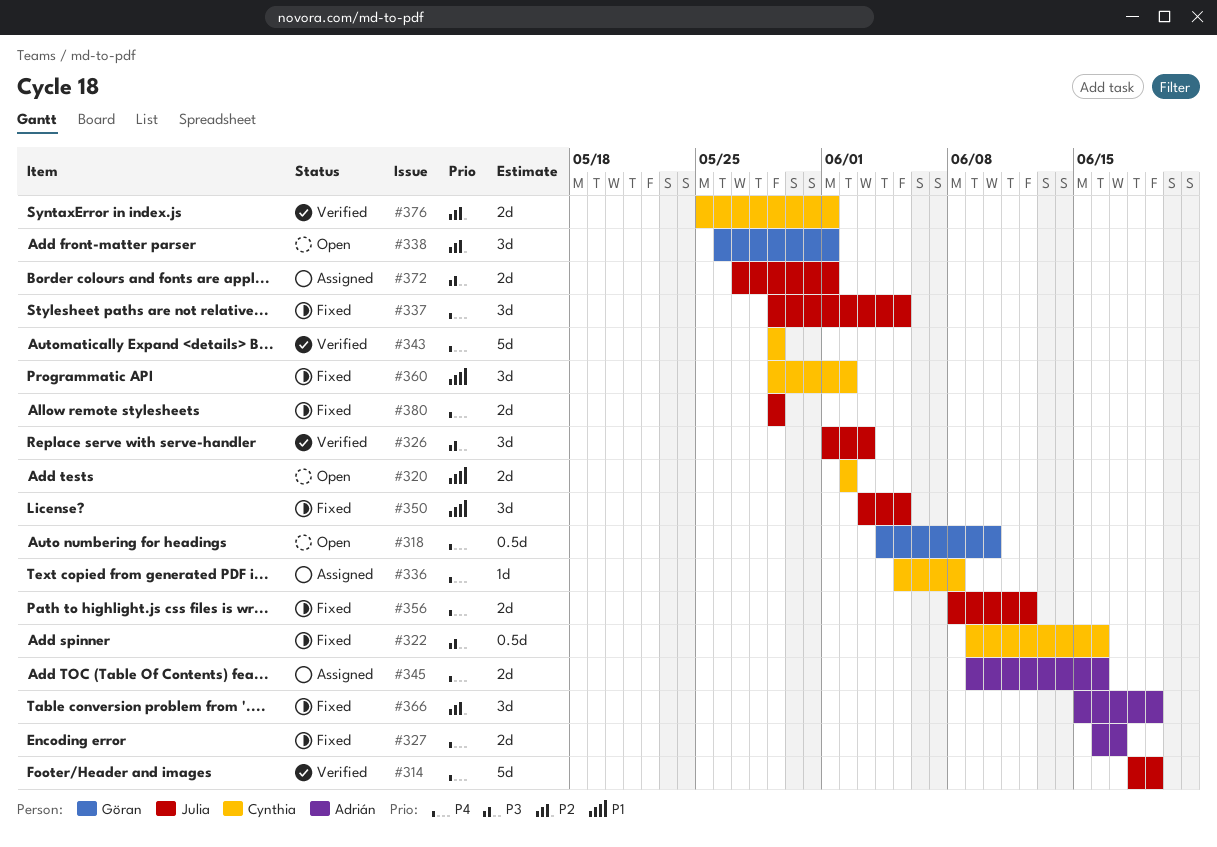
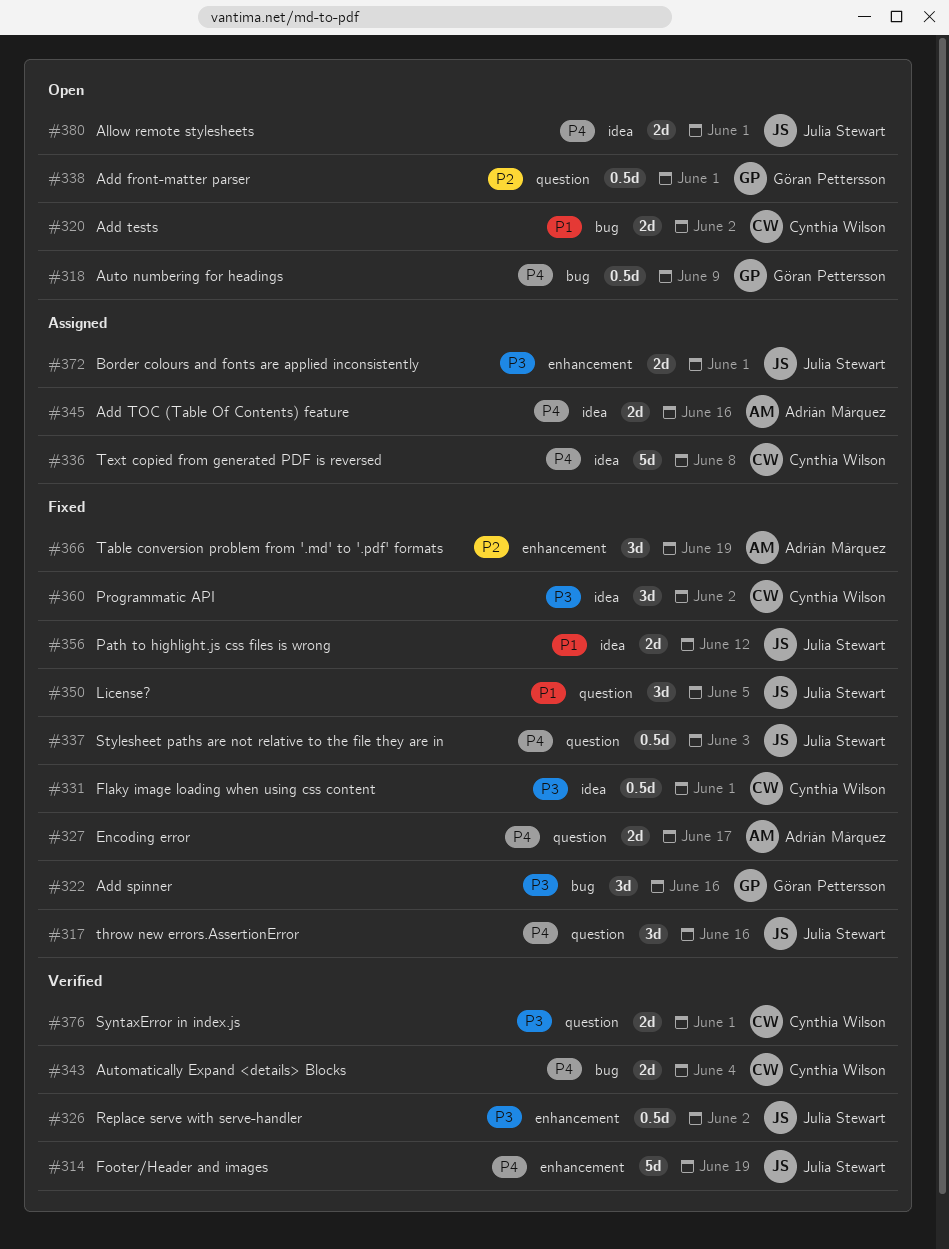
#317: none -> present
#318, due: Jun 10 -> Jun 9
#322, owner: Cynthia Wilson -> Göran Pettersson
#322, estimate: 0.5d -> 3d
#326, estimate: 3d -> 0.5d
#326, due: Jun 3 -> Jun 2
#331: none -> present
#336, estimate: 1d -> 5d
#337, estimate: 3d -> 0.5d
#337, due: Jun 5 -> Jun 3
#338, estimate: 3d -> 0.5d
#343, estimate: 5d -> 2d
#343, due: May 29 -> Jun 4
#356, priority: P4 -> P1
#360, priority: P1 -> P3
#376, priority: P2 -> P3
#380, status: Fixed -> Open
#380, due: May 29 -> Jun 1

